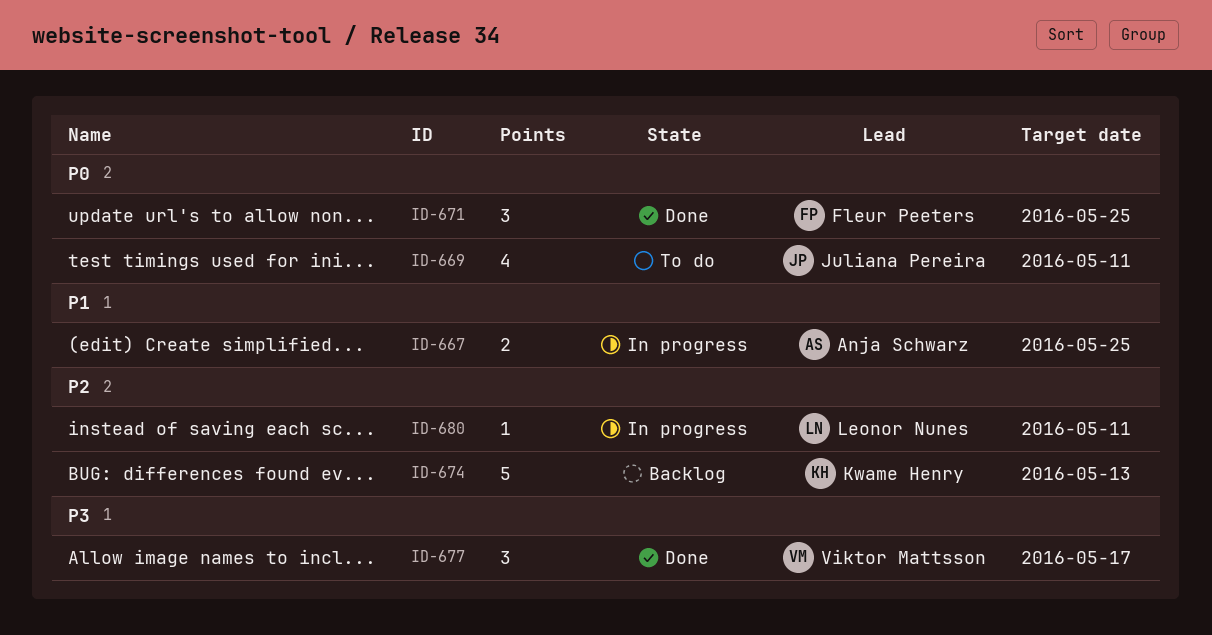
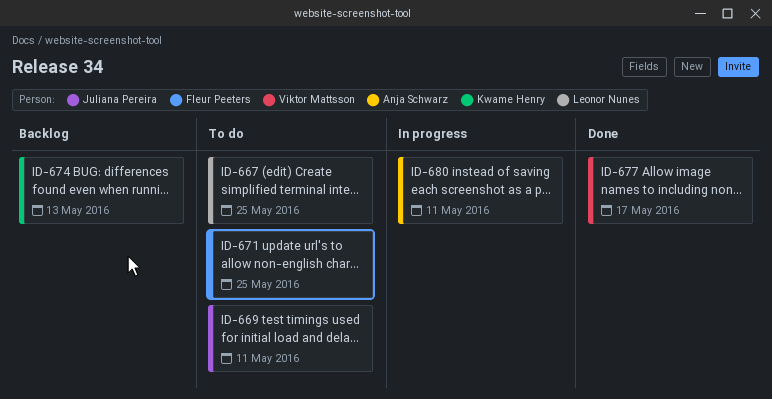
ID-667, status: In progress -> To do
ID-667, owner: Anja Schwarz -> Leonor Nunes
ID-671, status: Done -> To do
ID-680, owner: Leonor Nunes -> Anja Schwarz

